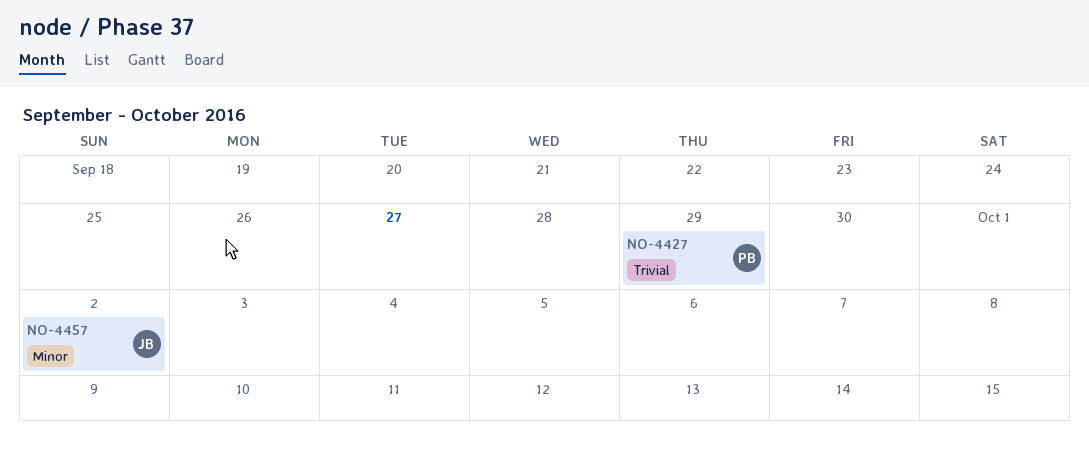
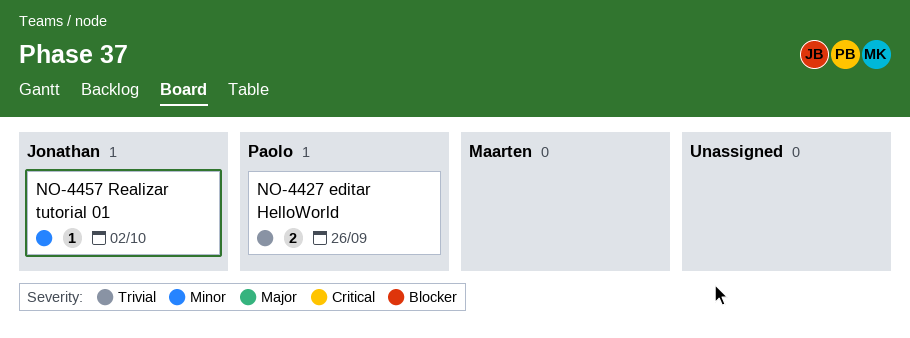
NO-4427, due: Sep 29 -> Sep 26

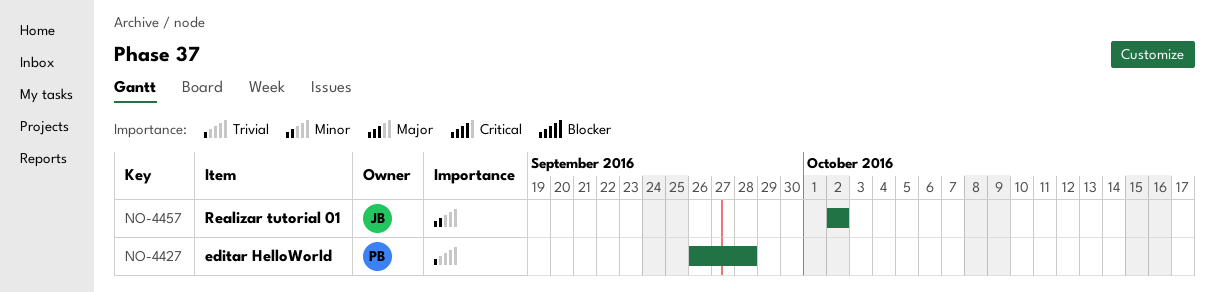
NO-4427, due: Sep 26 -> Sep 28

